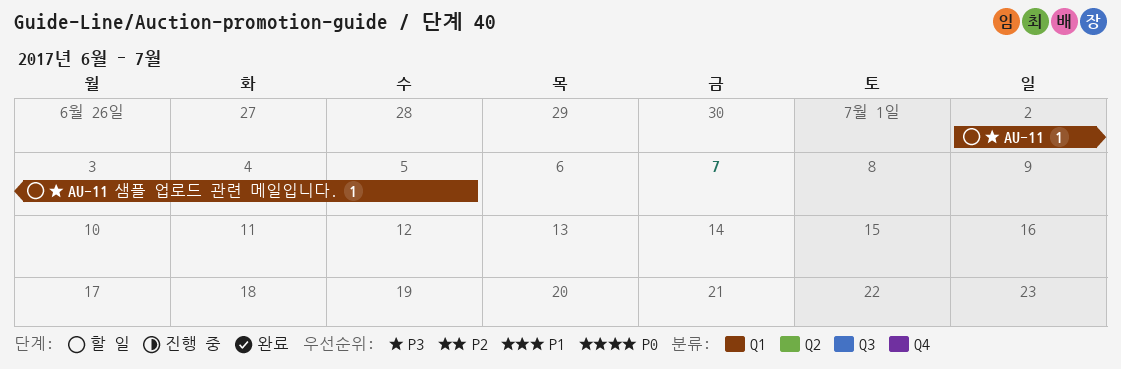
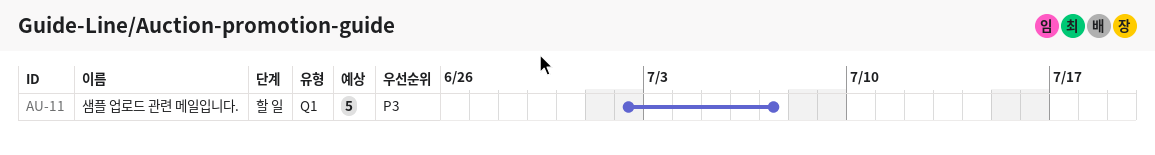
AU-11, estimate: 1 -> 5
AU-11, due: Jul 5 -> Jul 7

